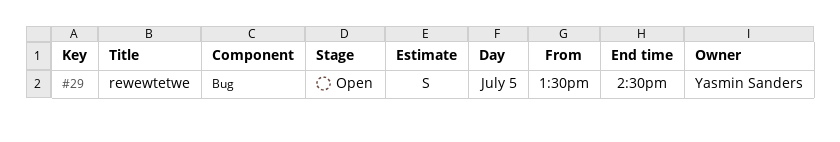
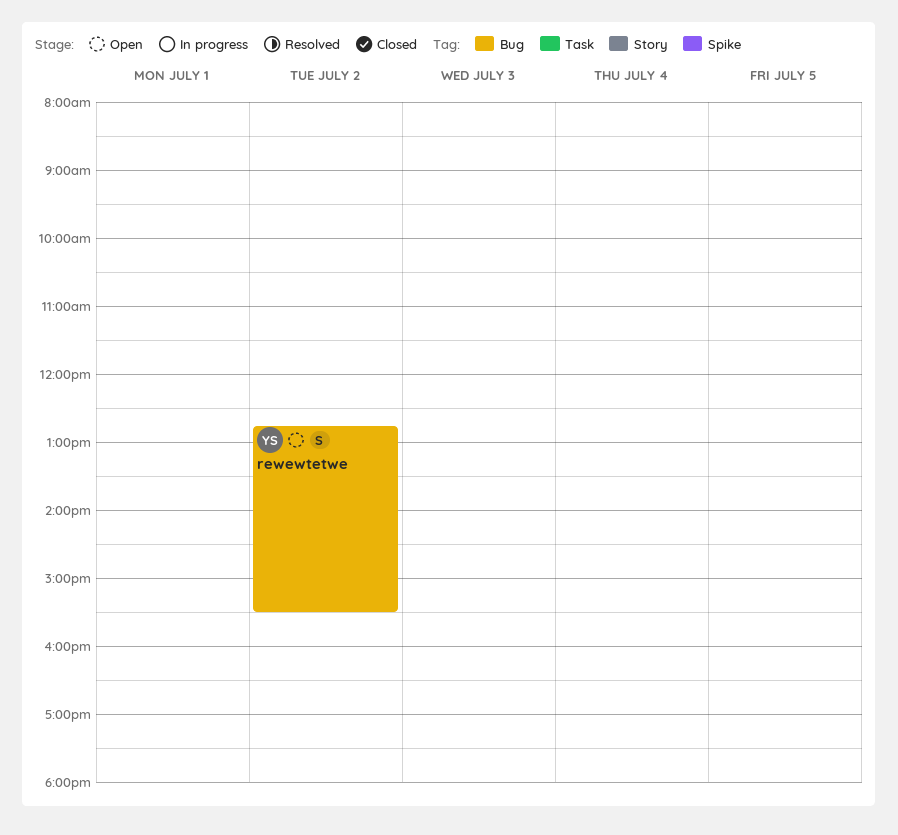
rewewtetwe, day: Jul 5 -> Jul 2
rewewtetwe, begins: 13:30 -> 12:45
rewewtetwe, ends: 14:30 -> 15:30

